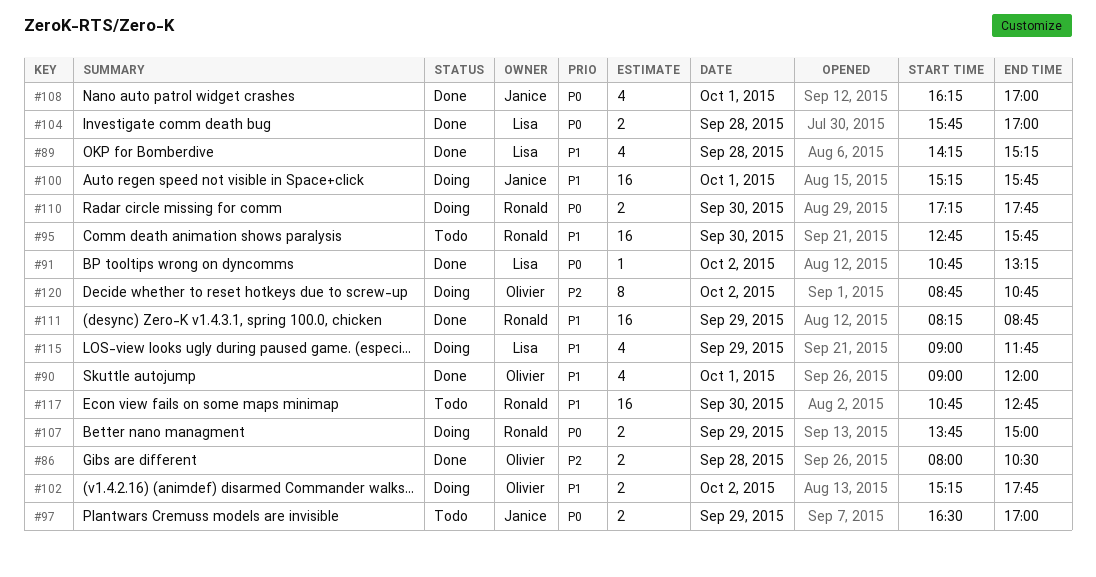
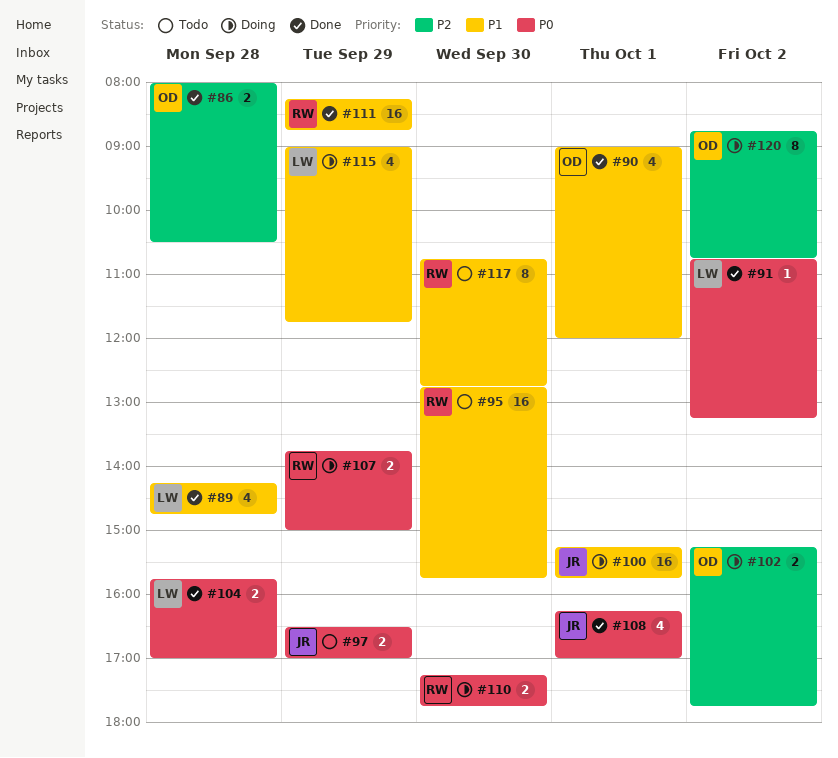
#89, ends: 15:15 -> 14:45
#102, priority: P1 -> P2
#117, estimate: 16 -> 8

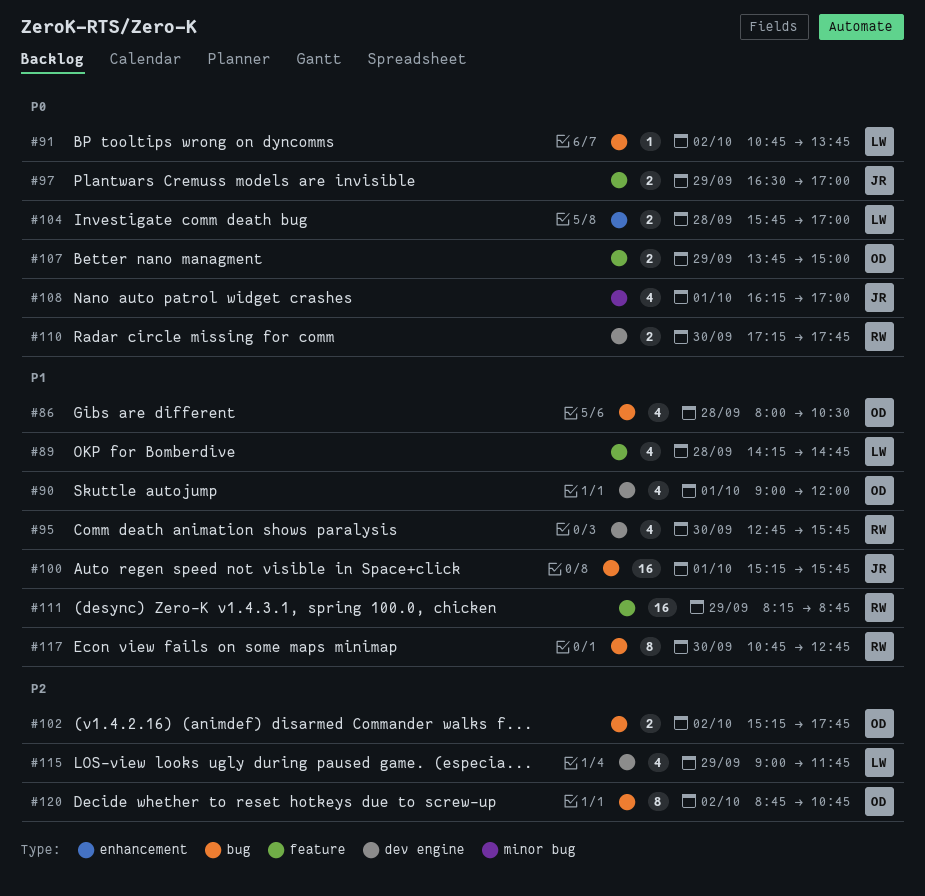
#86, priority: P2 -> P1
#86, estimate: 2 -> 4
#91, ends: 13:15 -> 13:45
#95, estimate: 16 -> 4
#107, owner: RW -> OD
#115, priority: P1 -> P2

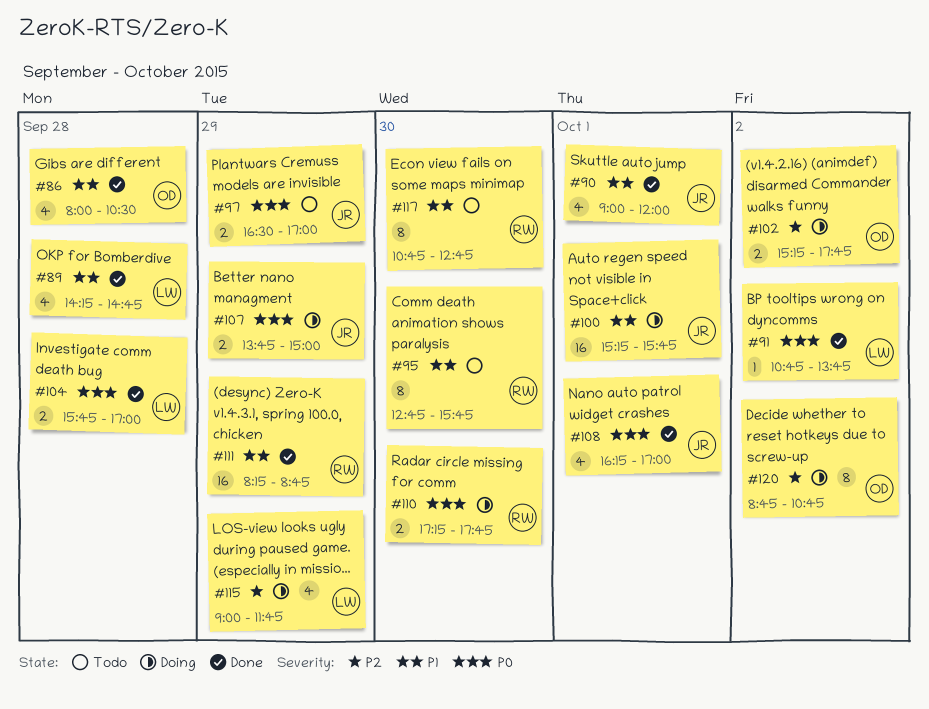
#90, owner: OD -> JR
#95, estimate: 4 -> 8
#107, owner: OD -> JR

